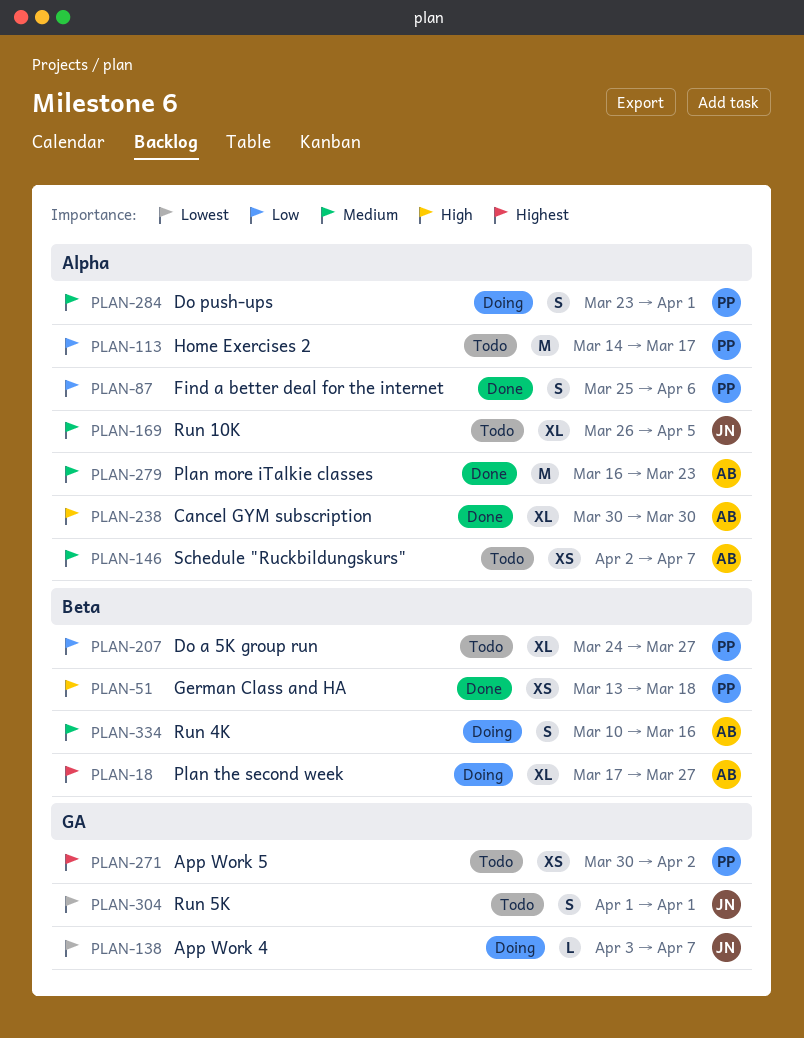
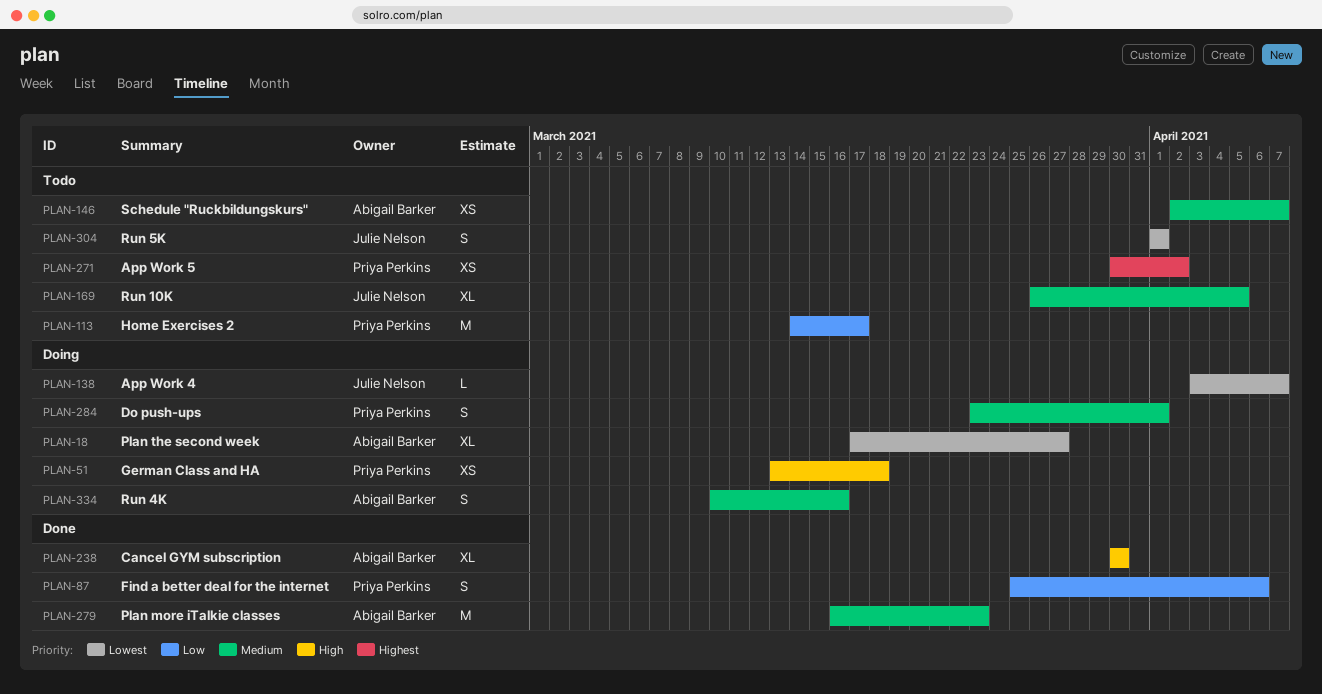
PLAN-18, priority: Highest -> Lowest
PLAN-51, status: Done -> Doing
PLAN-207: present -> none

